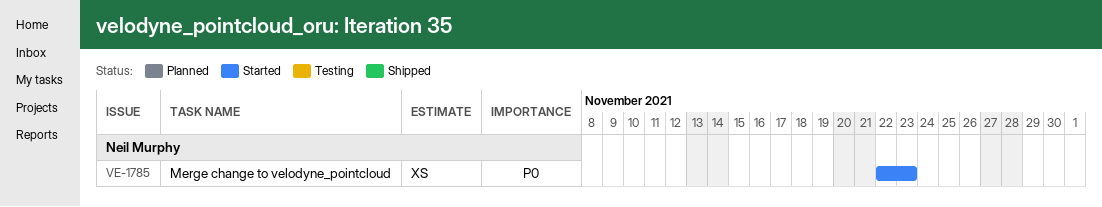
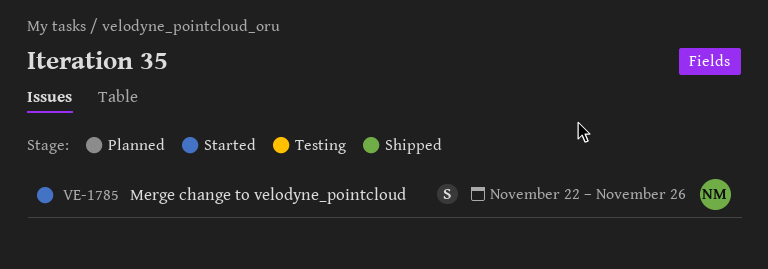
VE-1785, estimate: XS -> S
VE-1785, due: Nov 23 -> Nov 26

